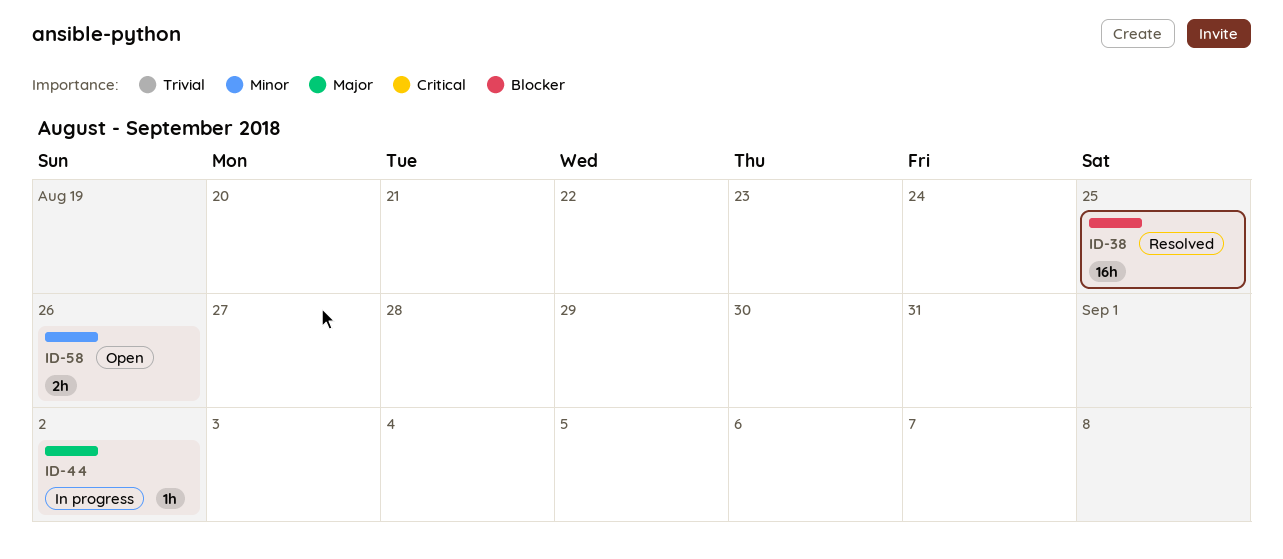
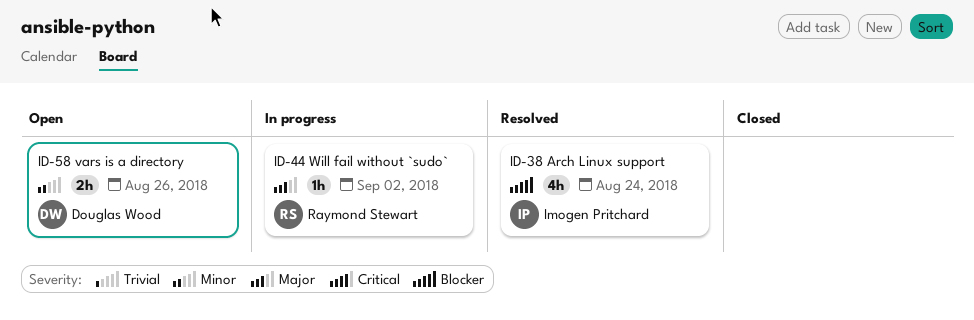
ID-38, estimate: 16h -> 4h
ID-38, due: Aug 25 -> Aug 24

